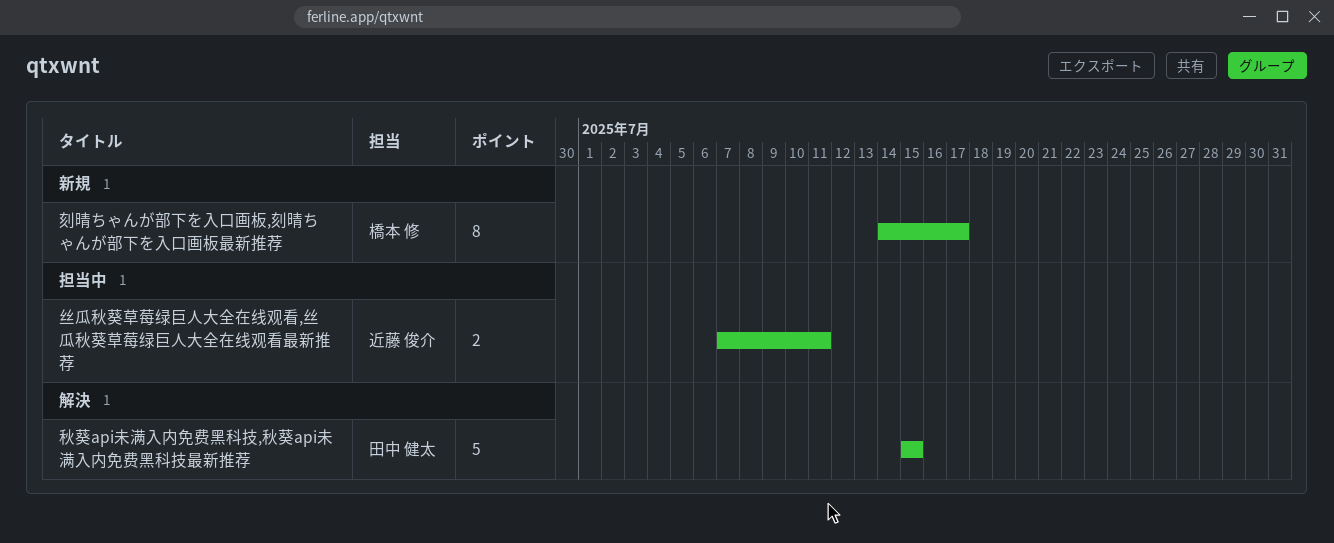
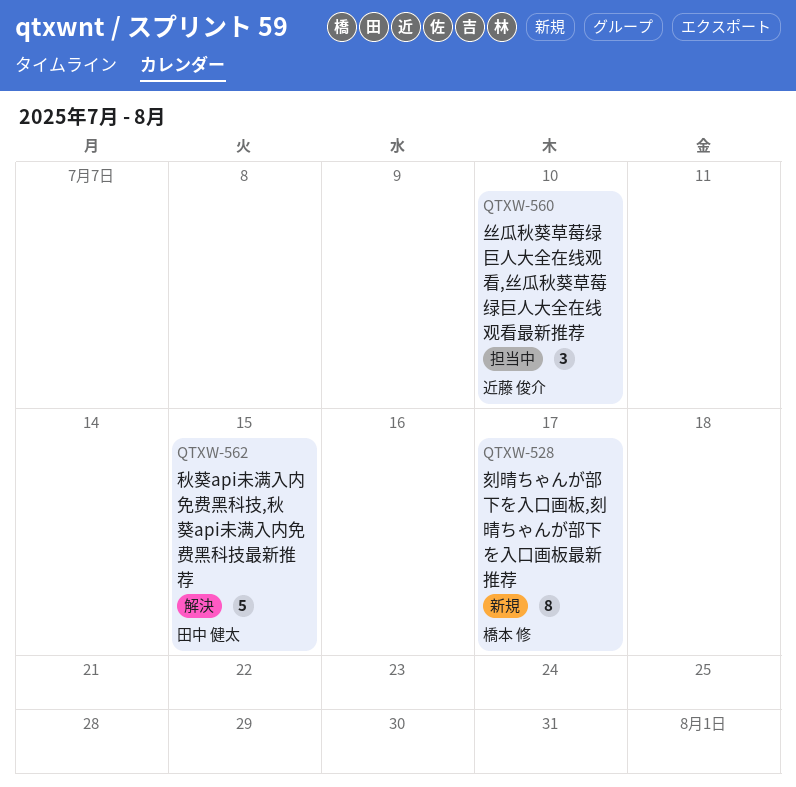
丝瓜秋葵草莓绿巨人大全在线观看,丝瓜秋葵草莓绿巨人大全在线观看最新推荐, estimate: 2 -> 3
丝瓜秋葵草莓绿巨人大全在线观看,丝瓜秋葵草莓绿巨人大全在线观看最新推荐, due: Jul 11 -> Jul 10

